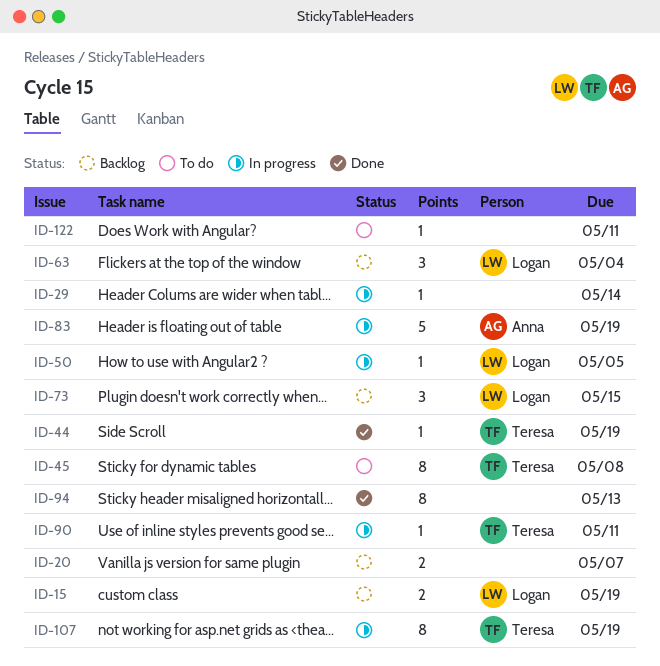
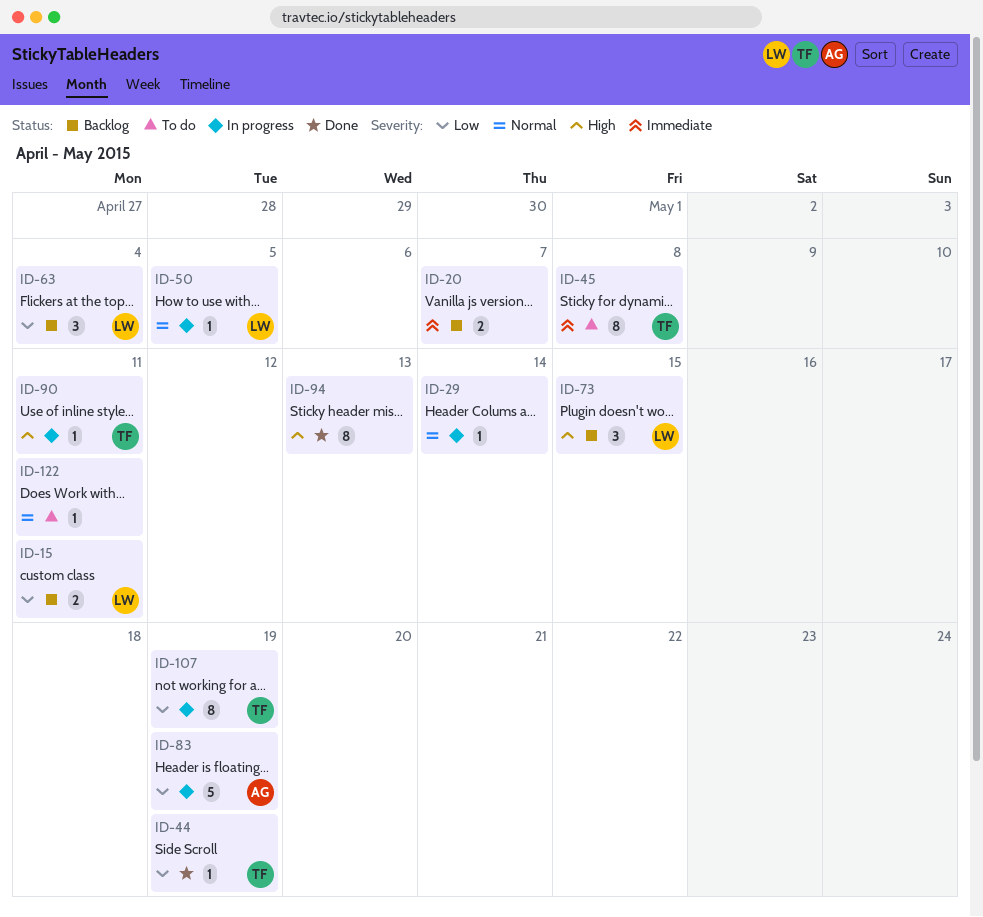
ID-15, due: May 19 -> May 11

